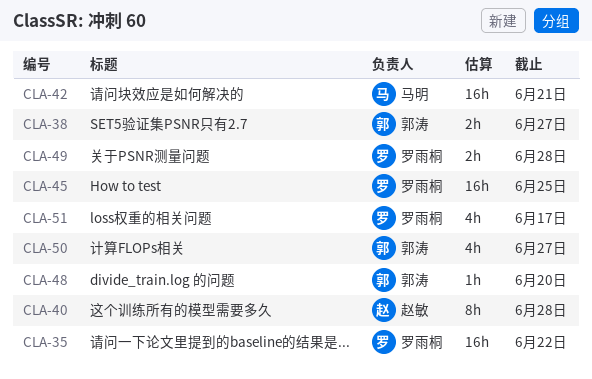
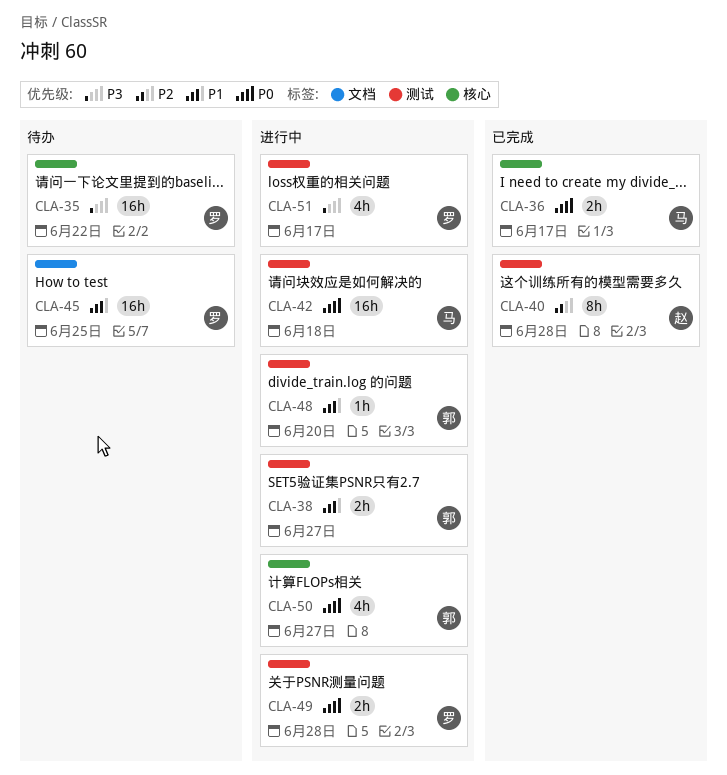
CLA-36: none -> present
CLA-42, due: Jun 21 -> Jun 18

